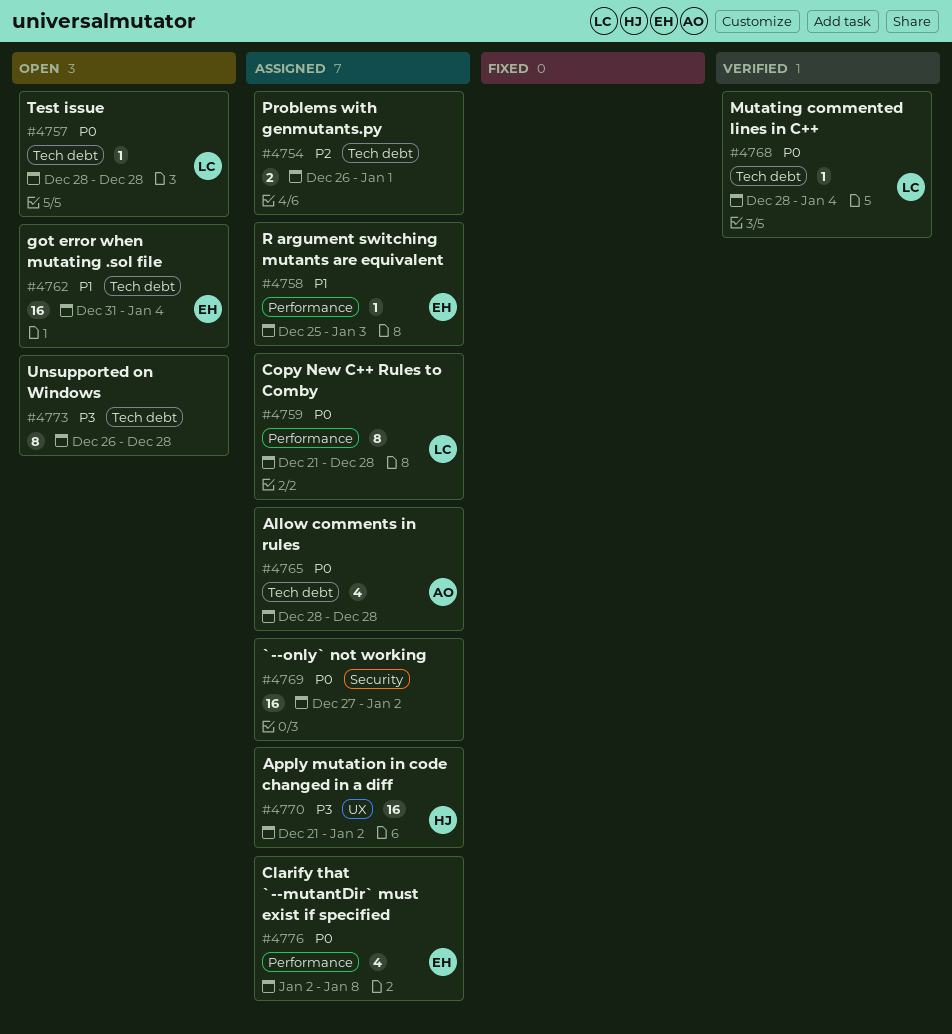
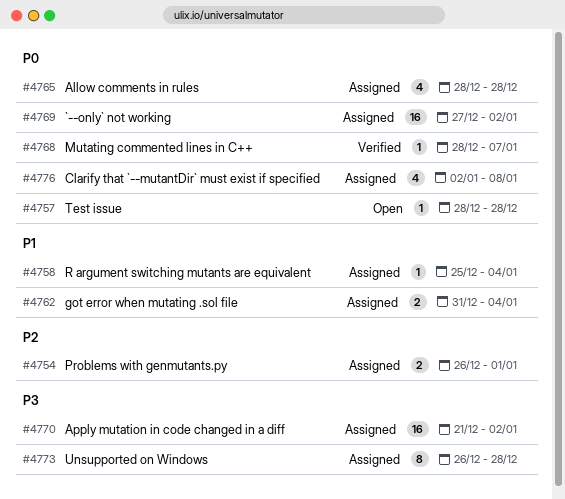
#4758, due: Jan 3 -> Jan 4
#4759: present -> none
#4762, status: Open -> Assigned
#4762, estimate: 16 -> 2
#4768, due: Jan 4 -> Jan 7
#4773, status: Open -> Assigned

